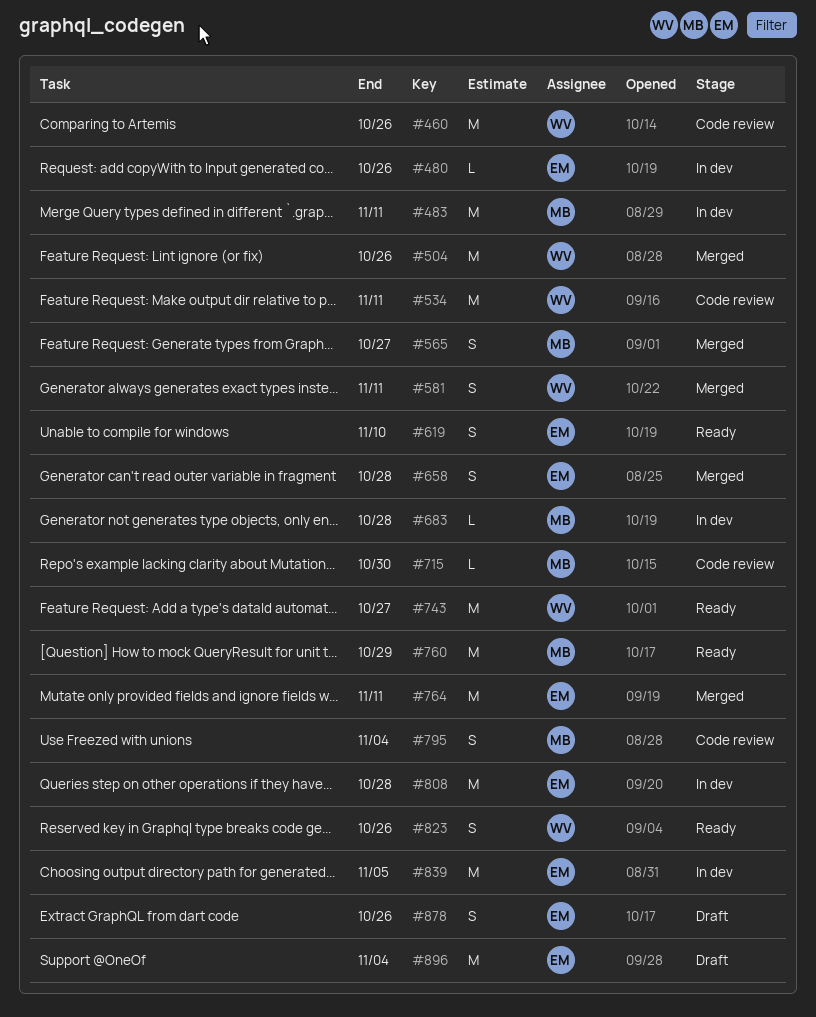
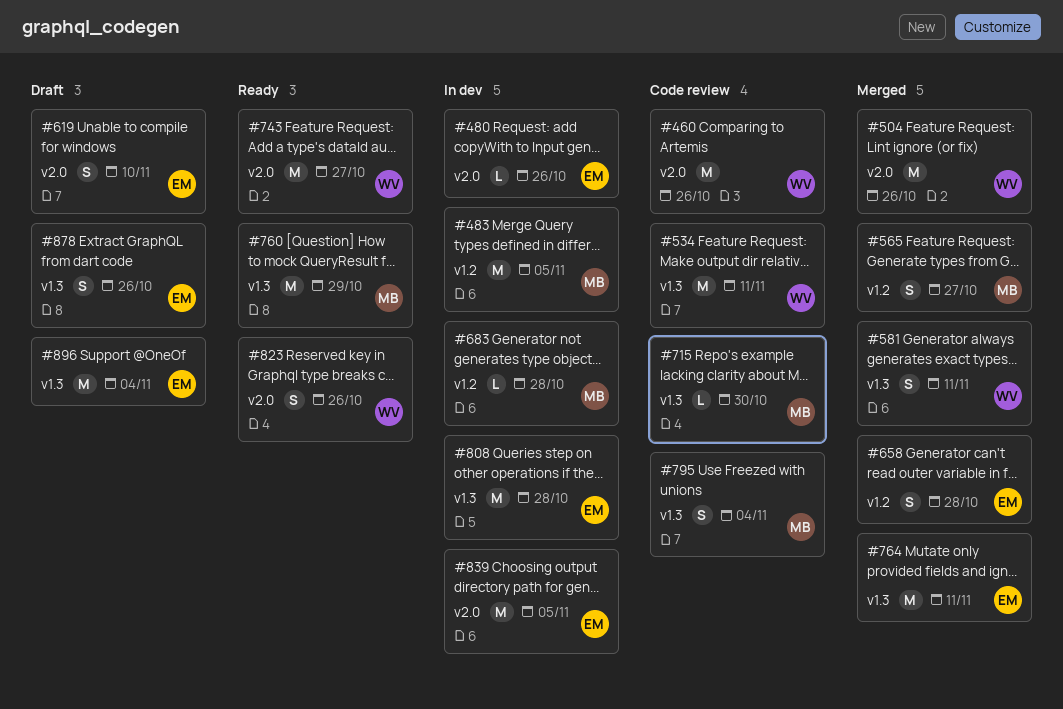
#483, due: Nov 11 -> Nov 5
#619, status: Ready -> Draft

